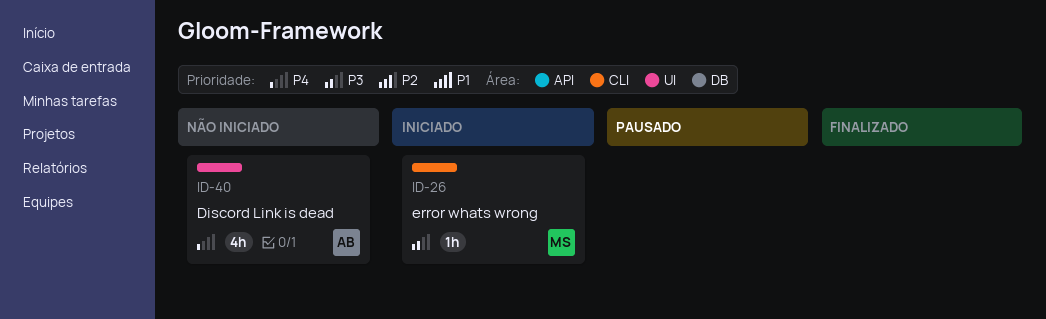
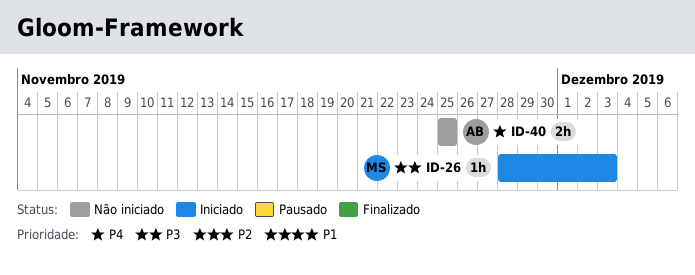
ID-40, estimate: 4h -> 2h

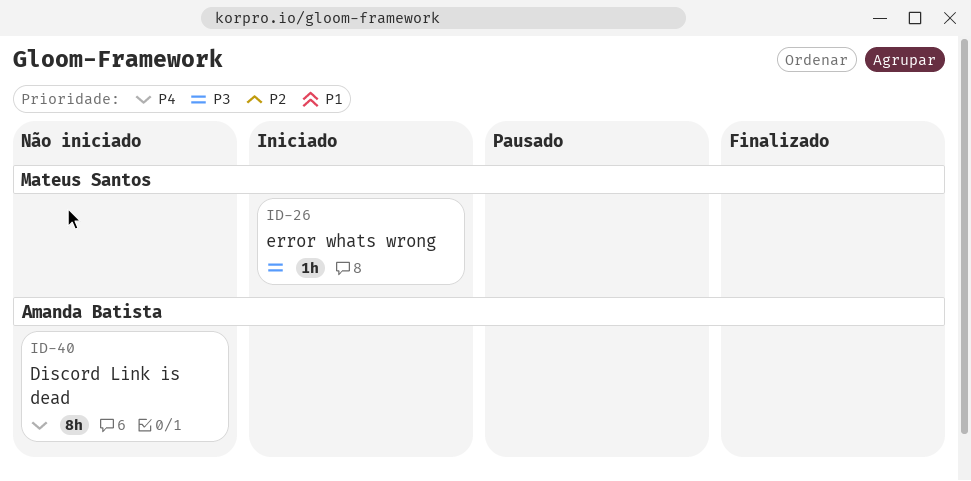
ID-40, estimate: 2h -> 8h

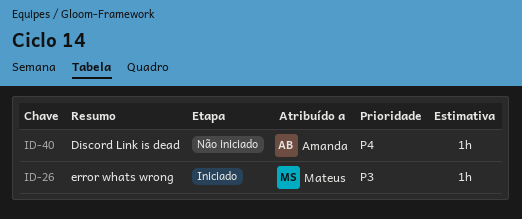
ID-40, estimate: 8h -> 1h

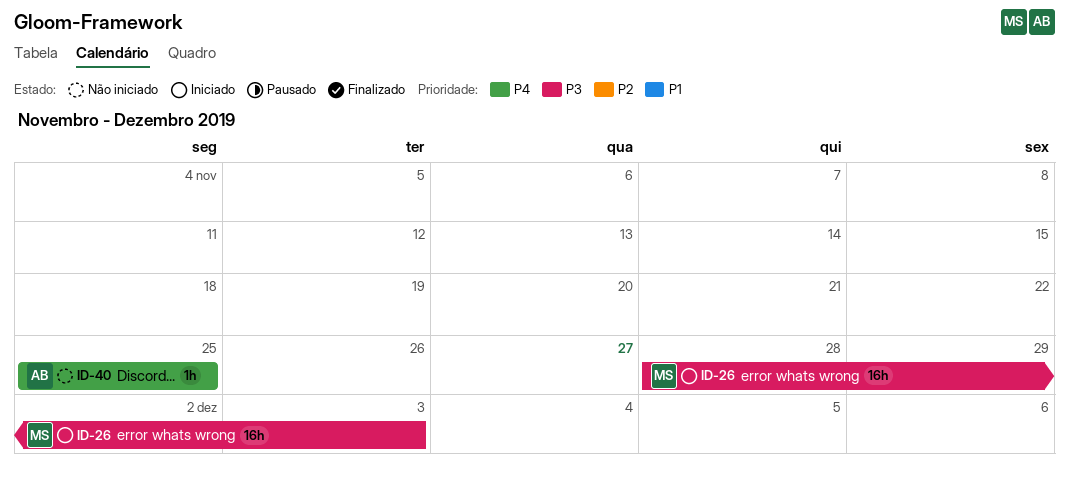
ID-26, estimate: 1h -> 16h

